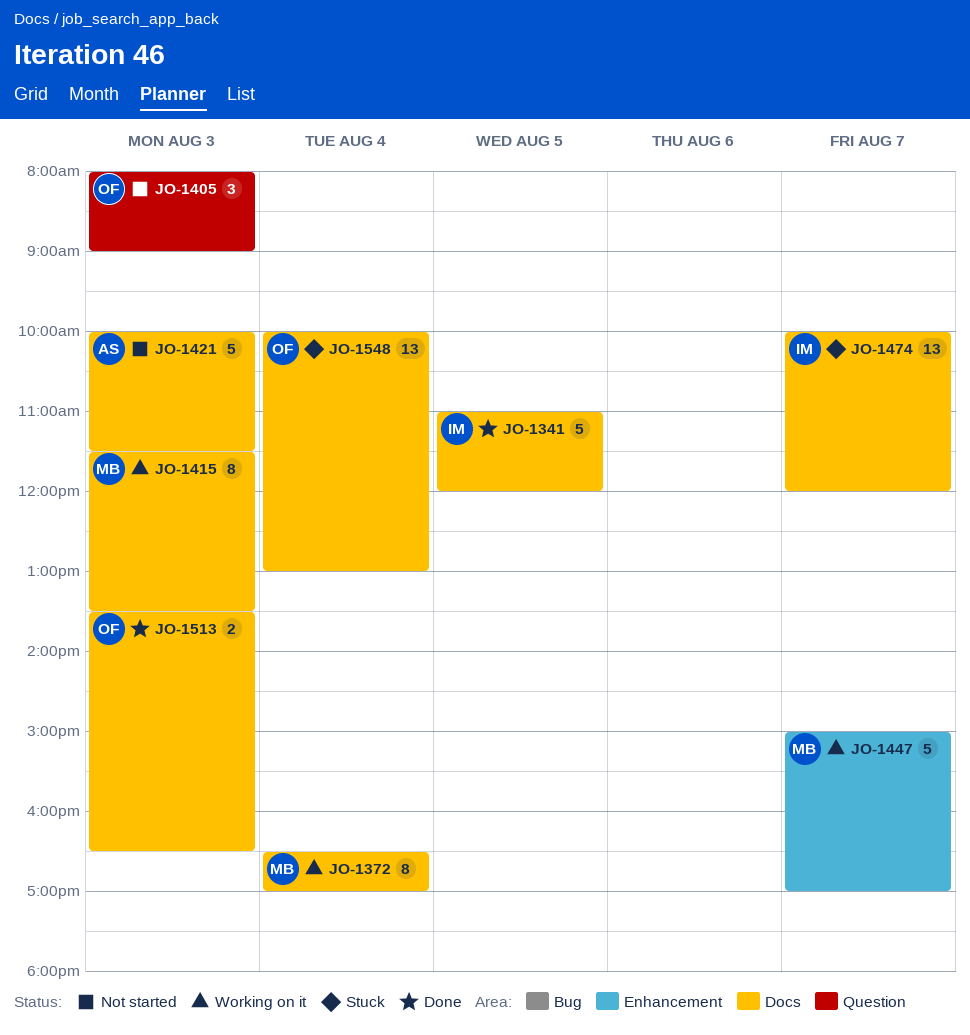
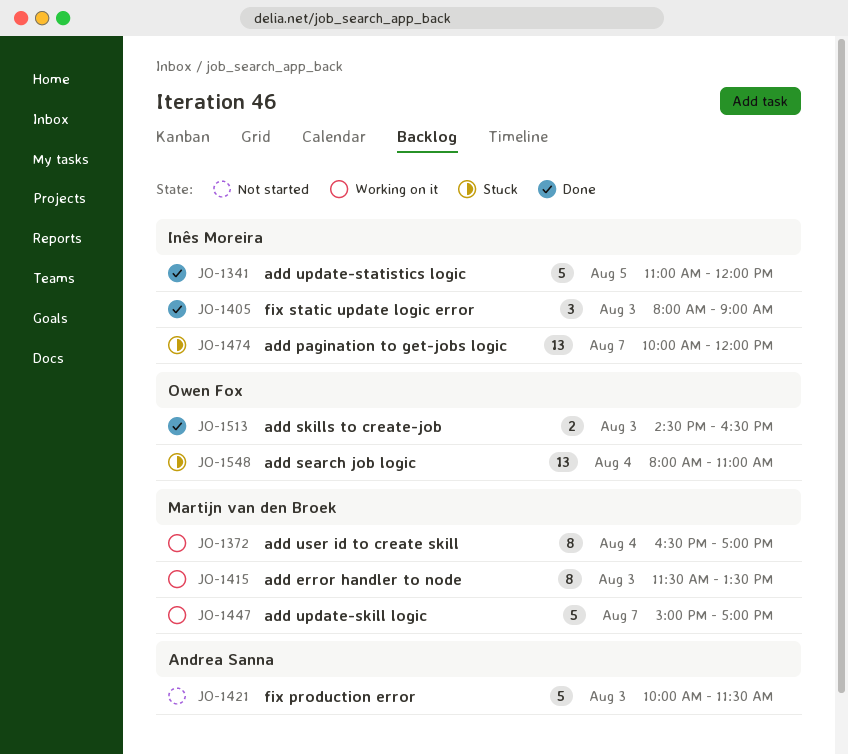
JO-1405, status: Not started -> Done
JO-1405, owner: Owen Fox -> Inês Moreira
JO-1513, begins: 13:30 -> 14:30
JO-1548, begins: 10:00 -> 08:00
JO-1548, ends: 13:00 -> 11:00

